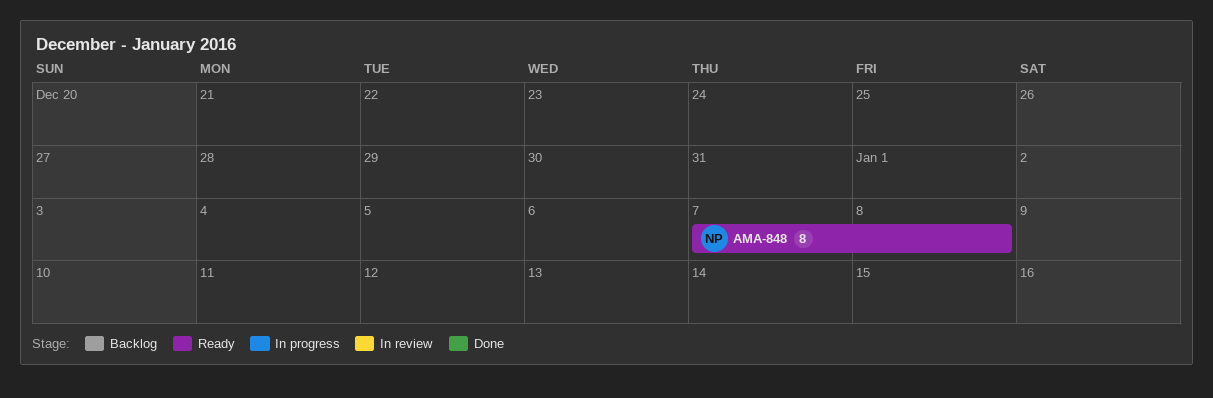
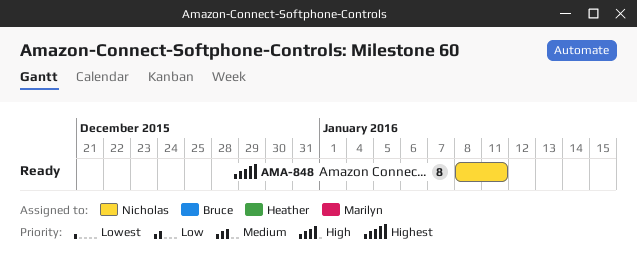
AMA-848, start: Jan 7 -> Jan 8
AMA-848, due: Jan 8 -> Jan 11

